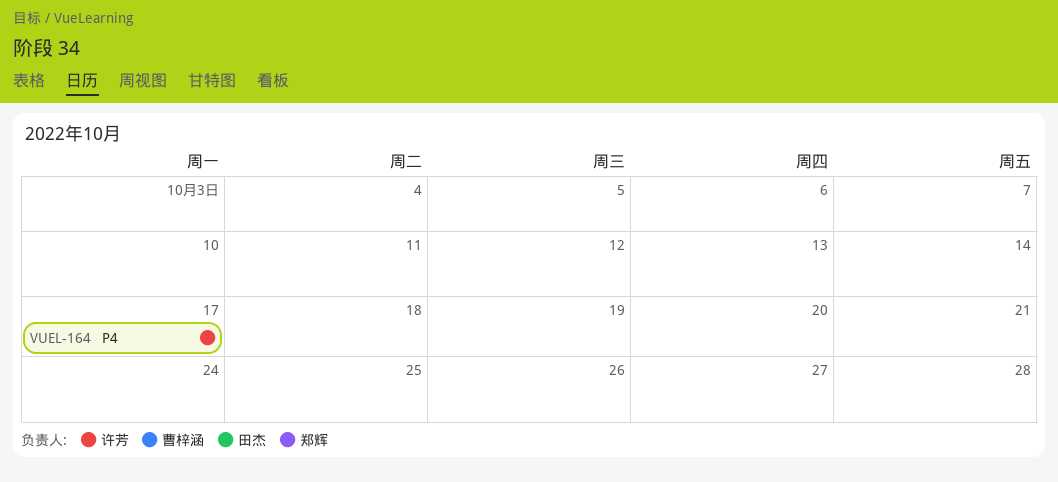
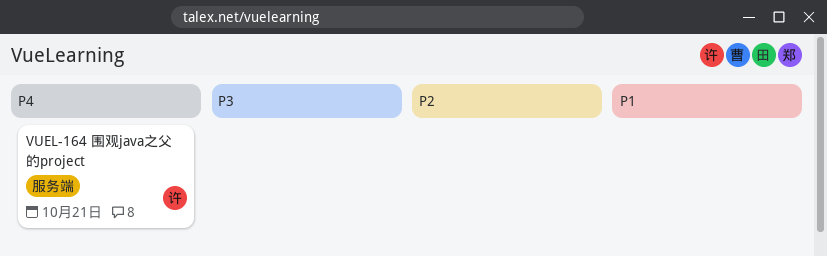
VUEL-164, due: Oct 17 -> Oct 21

